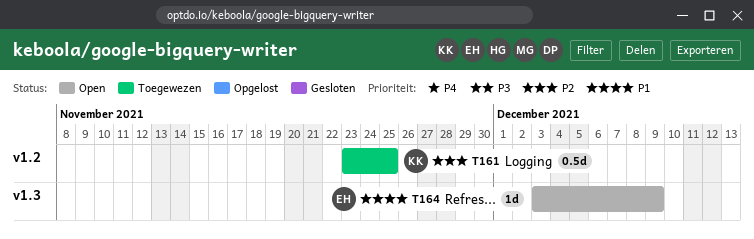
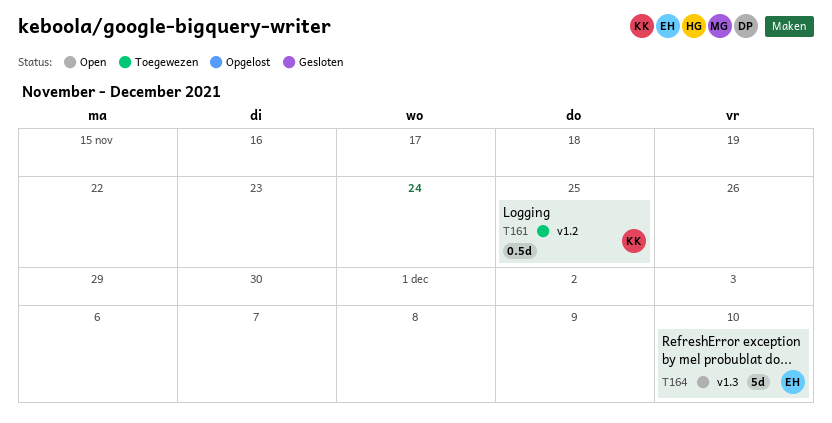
T164, estimate: 1d -> 5d
T164, due: Dec 9 -> Dec 10

